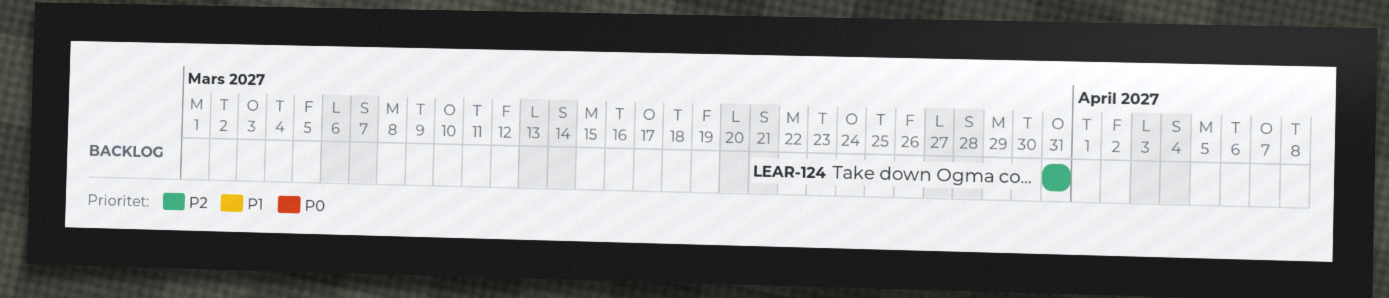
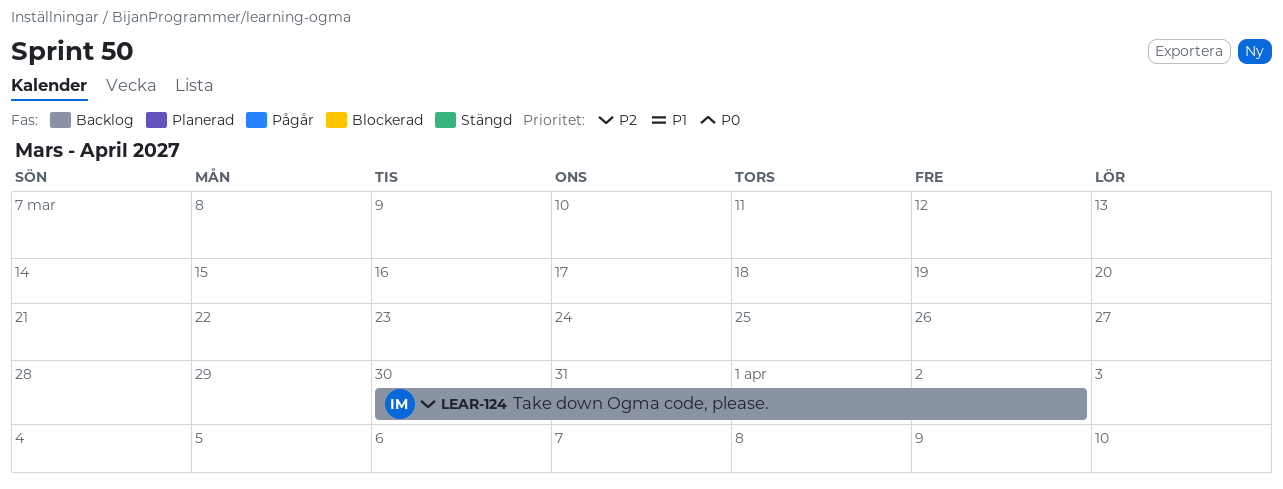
LEAR-124, start: Mar 31 -> Mar 30
LEAR-124, due: Mar 31 -> Apr 2

